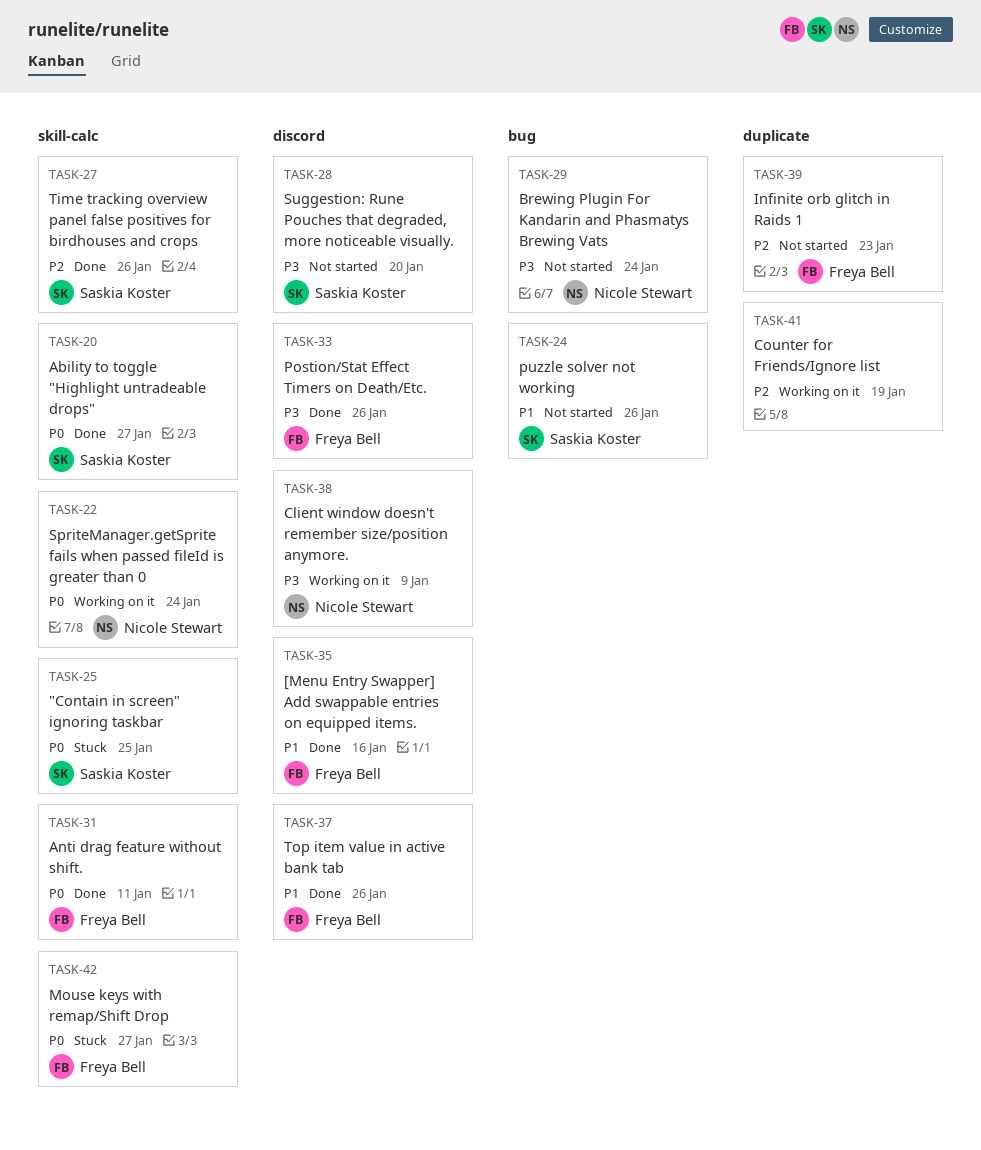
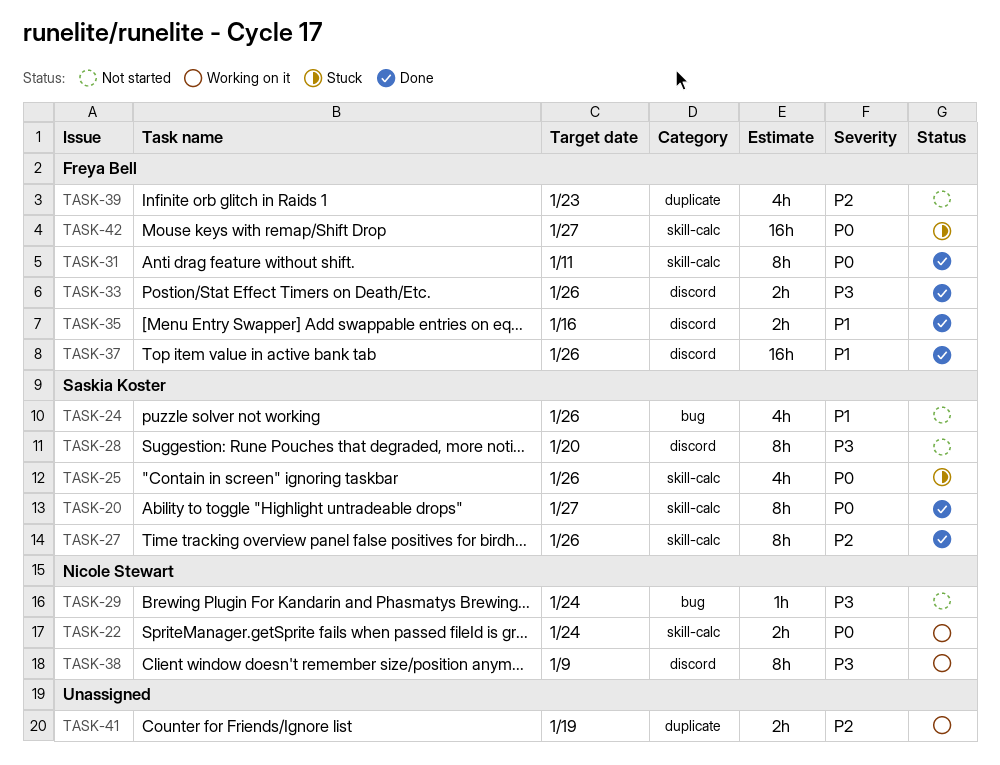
TASK-25, due: Jan 25 -> Jan 26

